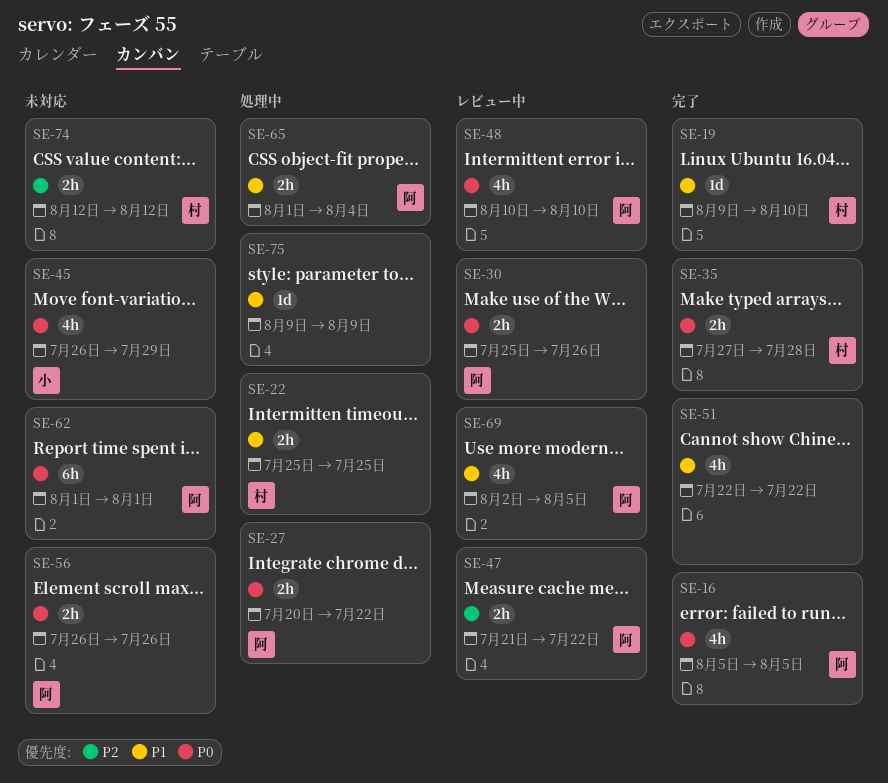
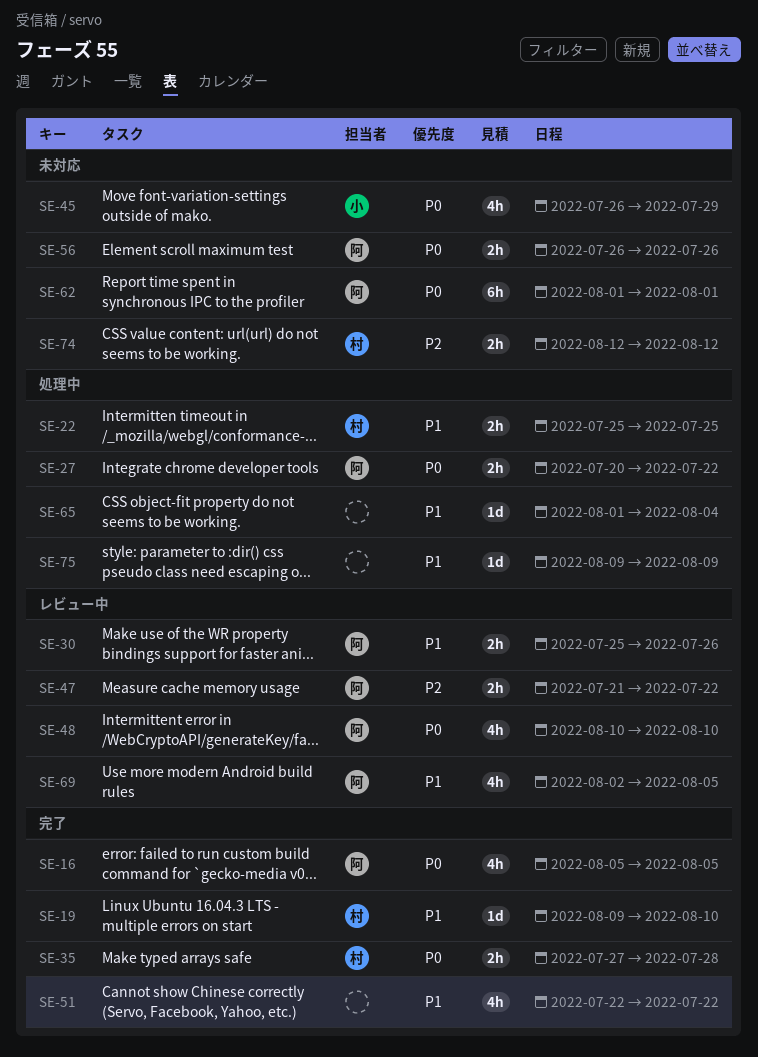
SE-30, priority: P0 -> P1
SE-65, owner: 阿 -> none
SE-65, estimate: 2h -> 1d

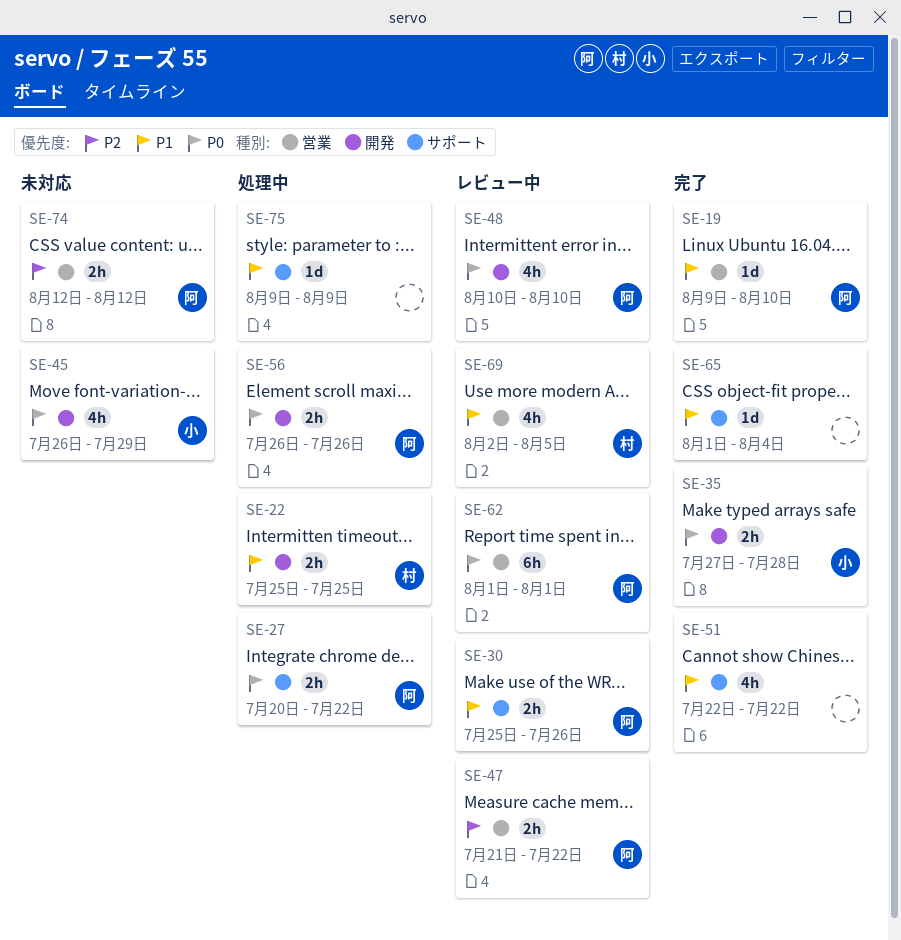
SE-16: present -> none
SE-19, owner: 村 -> 阿
SE-35, owner: 村 -> 小
SE-56, status: 未対応 -> 処理中
SE-62, status: 未対応 -> レビュー中
SE-65, status: 処理中 -> 完了
SE-69, owner: 阿 -> 村
SE-74, owner: 村 -> 阿

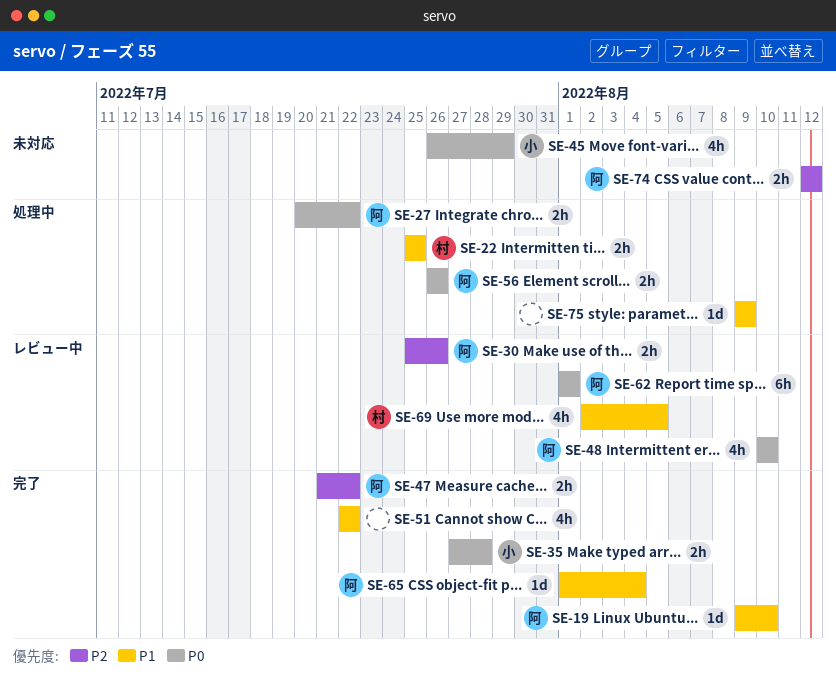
SE-30, priority: P1 -> P2
SE-47, status: レビュー中 -> 完了
SE-65, owner: none -> 阿

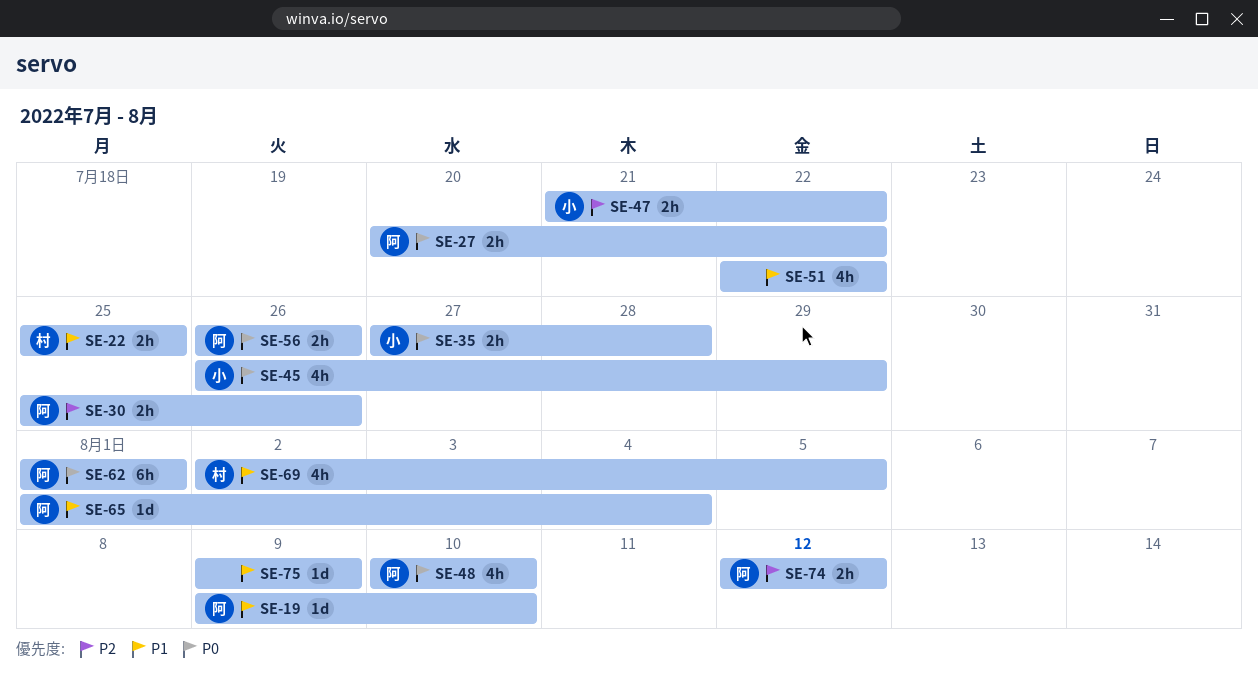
SE-47, owner: 阿 -> 小

